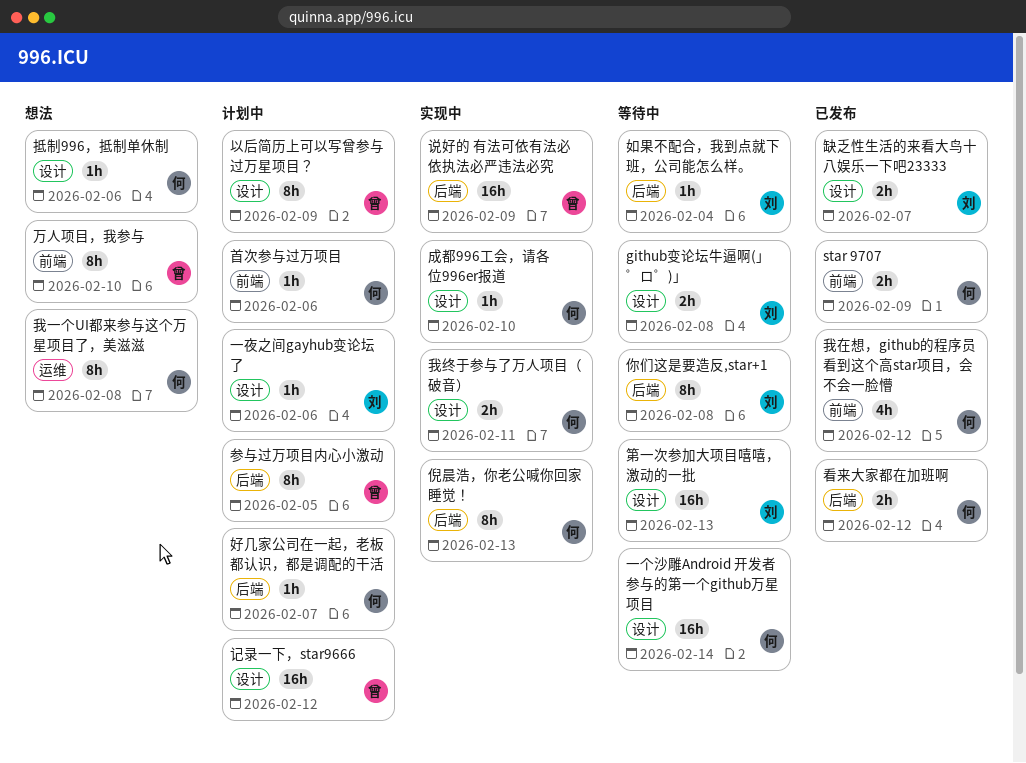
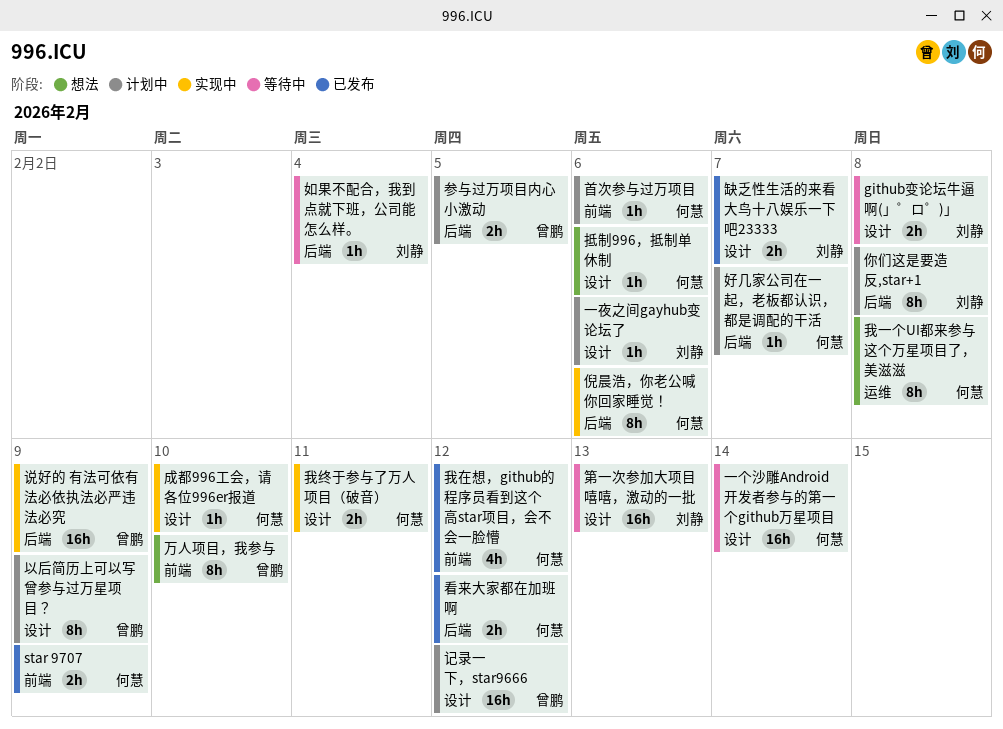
你们这是要造反,star+1, status: 等待中 -> 计划中
倪晨浩，你老公喊你回家睡觉！, due: Feb 13 -> Feb 6
参与过万项目内心小激动, estimate: 8h -> 2h

